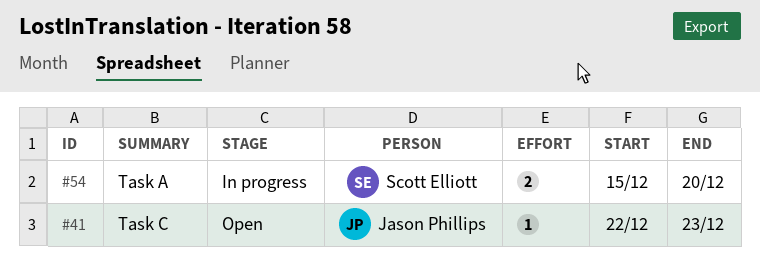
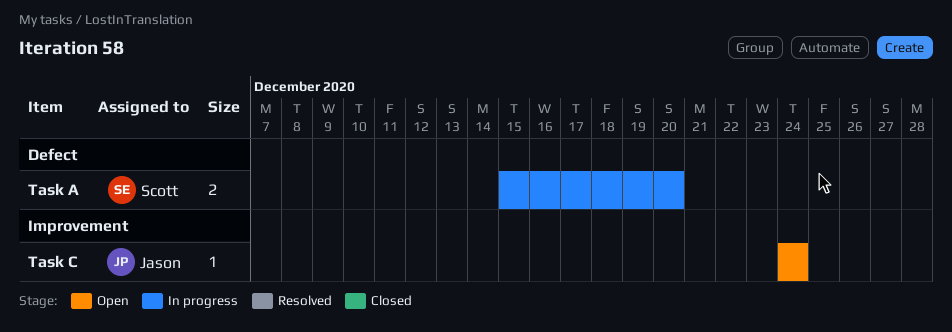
Task C, start: Dec 22 -> Dec 24
Task C, due: Dec 23 -> Dec 24

